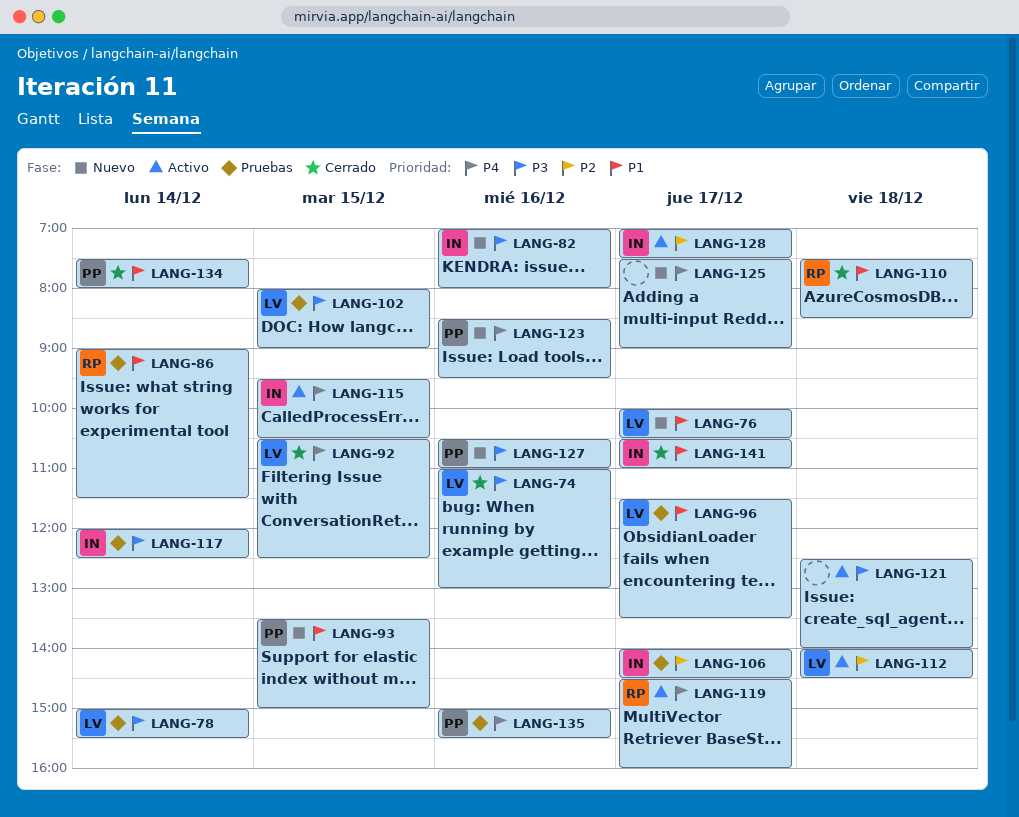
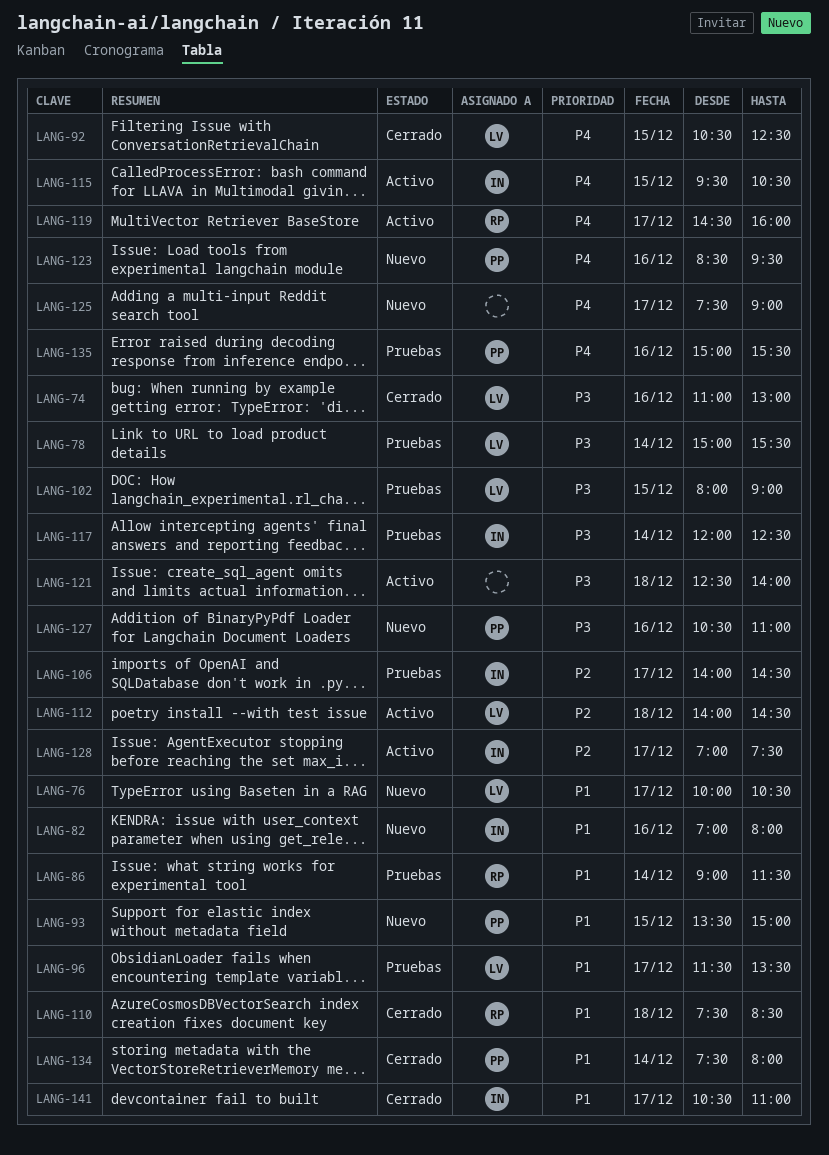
LANG-82, priority: P3 -> P1

